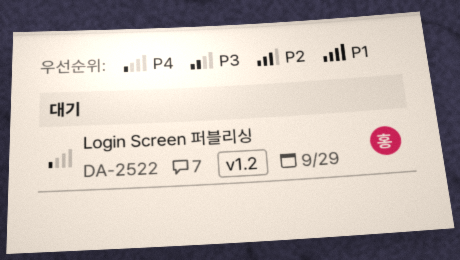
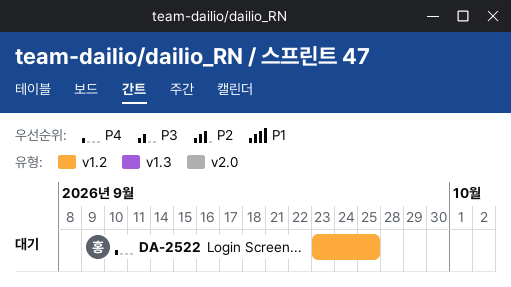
DA-2522, due: Sep 29 -> Sep 25

